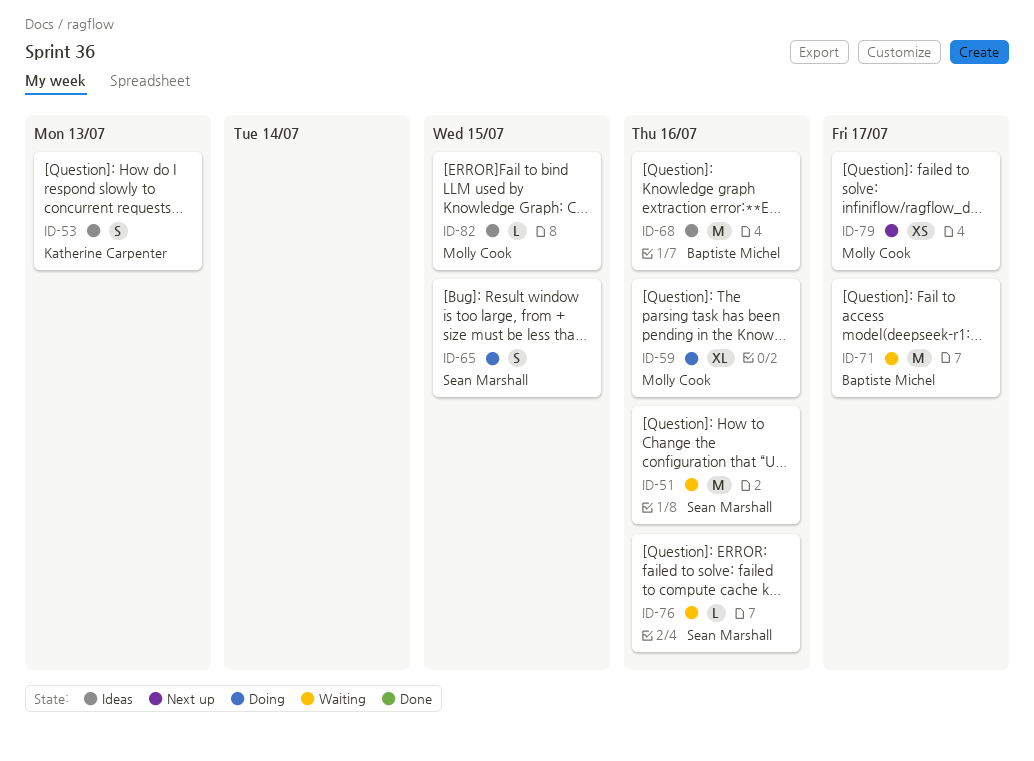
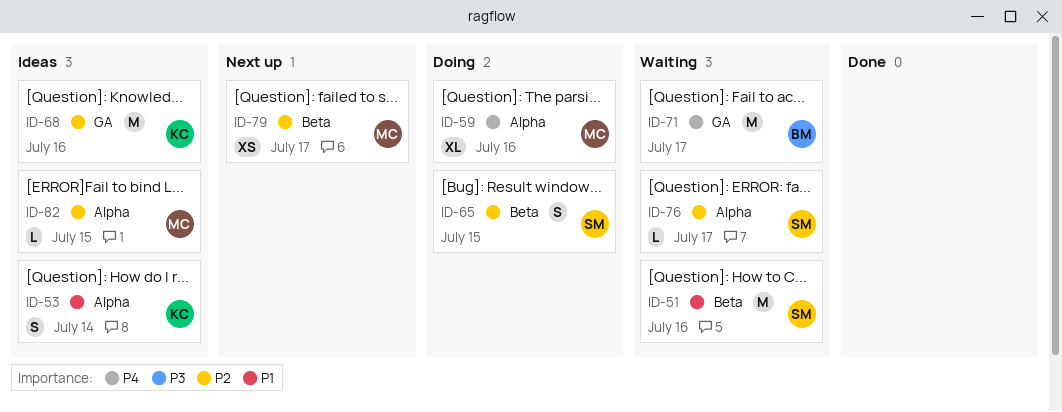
ID-53, due: Jul 13 -> Jul 14
ID-68, owner: Baptiste Michel -> Katherine Carpenter
ID-76, due: Jul 16 -> Jul 17

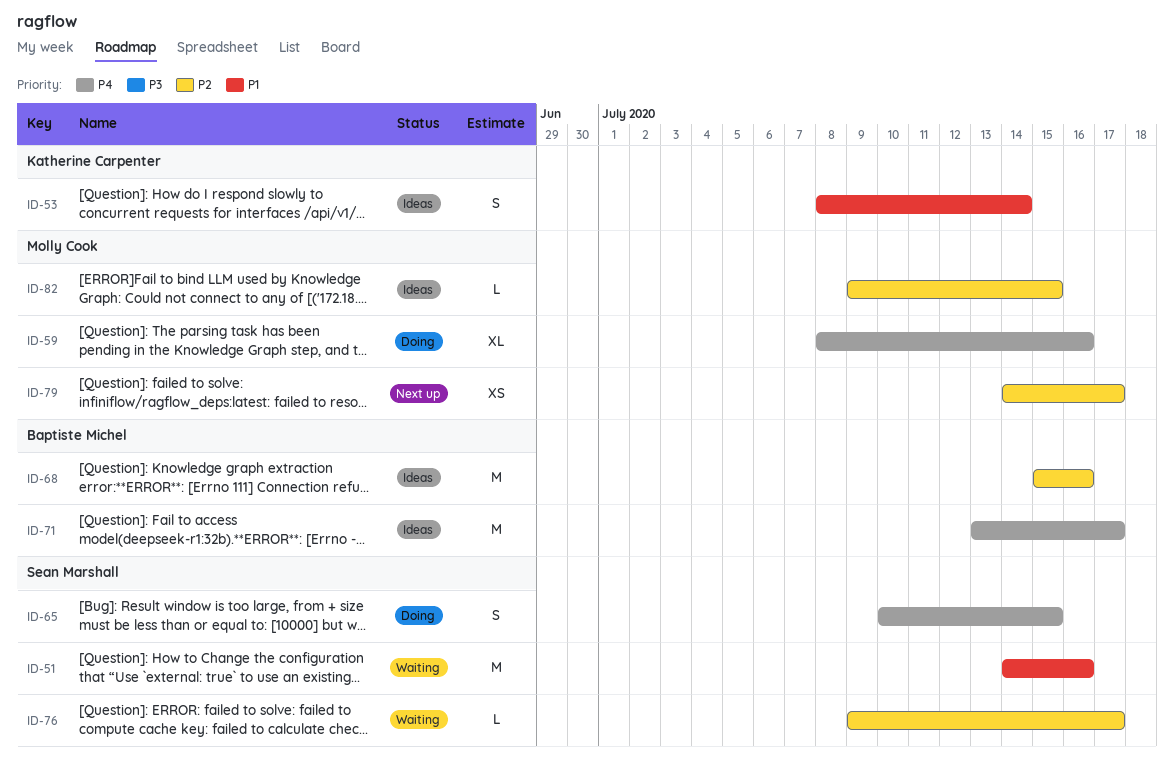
ID-65, priority: P2 -> P4
ID-68, owner: Katherine Carpenter -> Baptiste Michel
ID-71, status: Waiting -> Ideas

